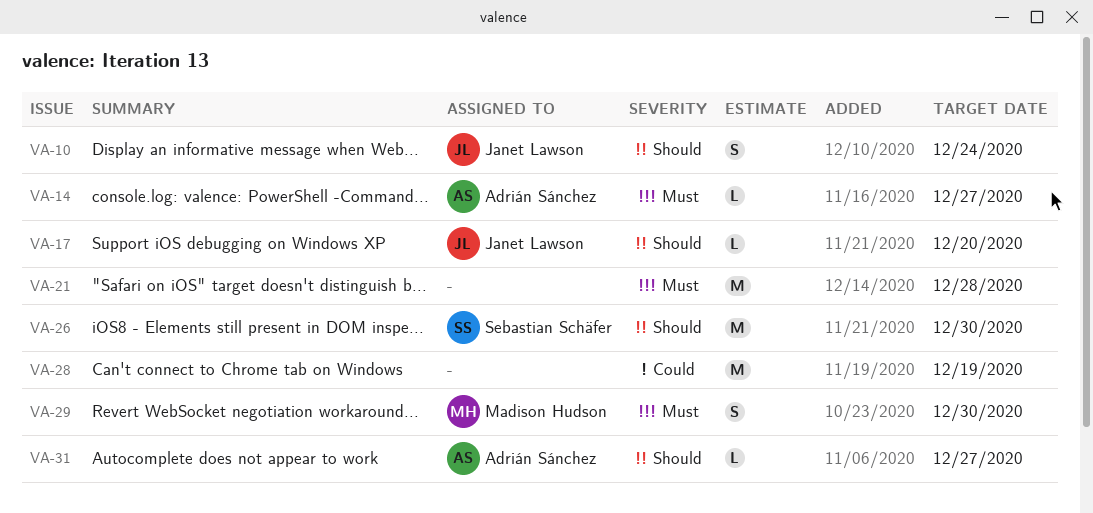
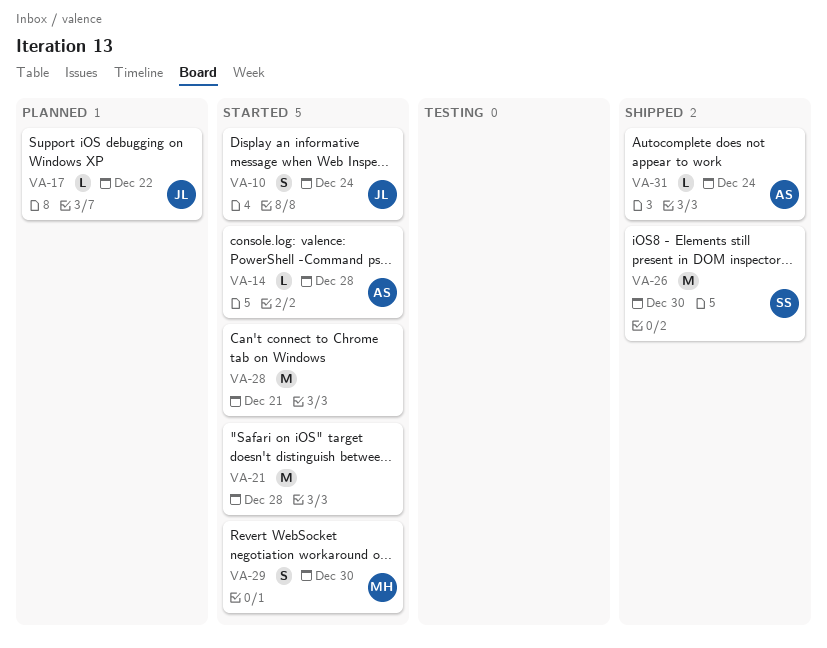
VA-14, due: Dec 27 -> Dec 28
VA-17, due: Dec 20 -> Dec 22
VA-28, due: Dec 19 -> Dec 21
VA-31, due: Dec 27 -> Dec 24

